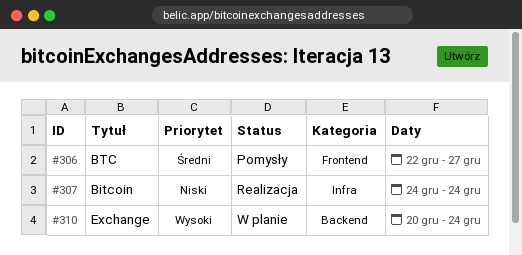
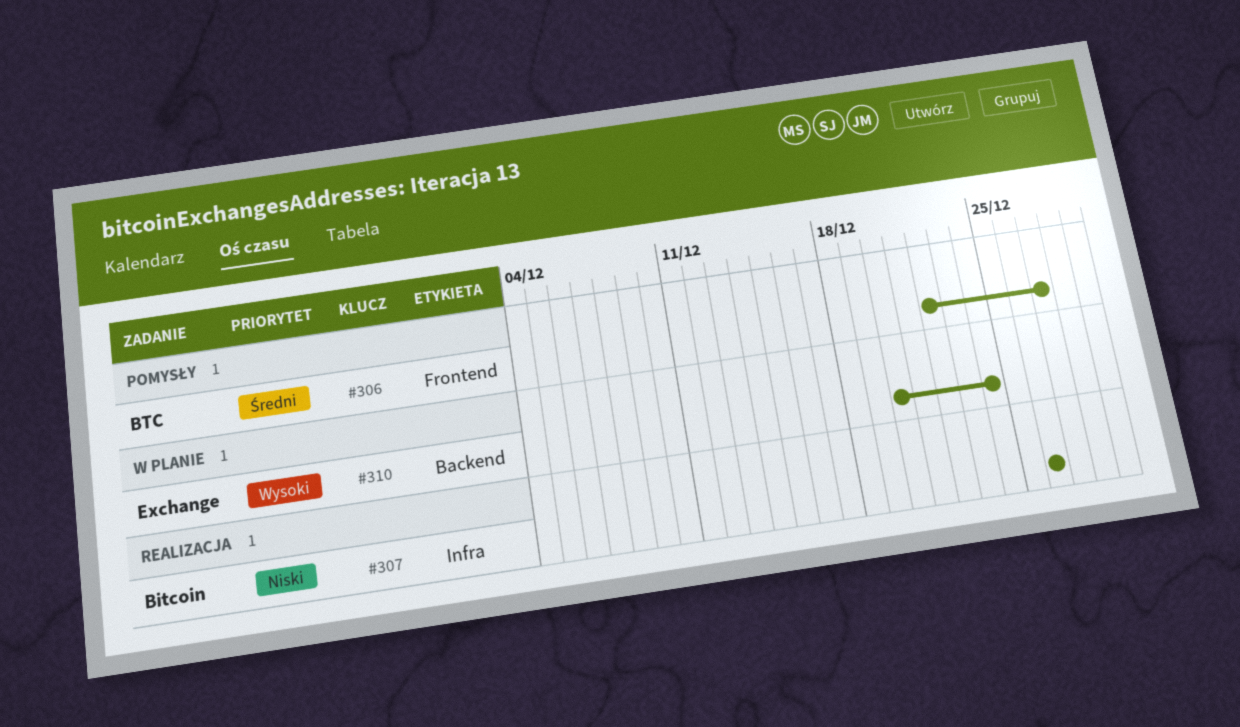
#307, start: Dec 24 -> Dec 26
#307, due: Dec 24 -> Dec 26

